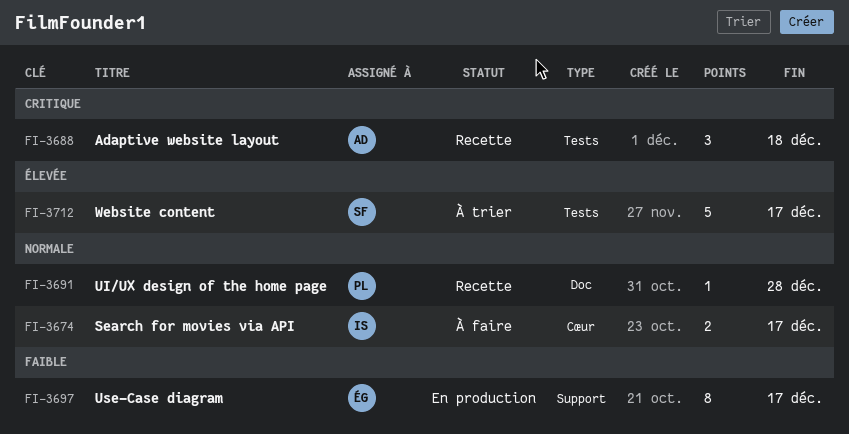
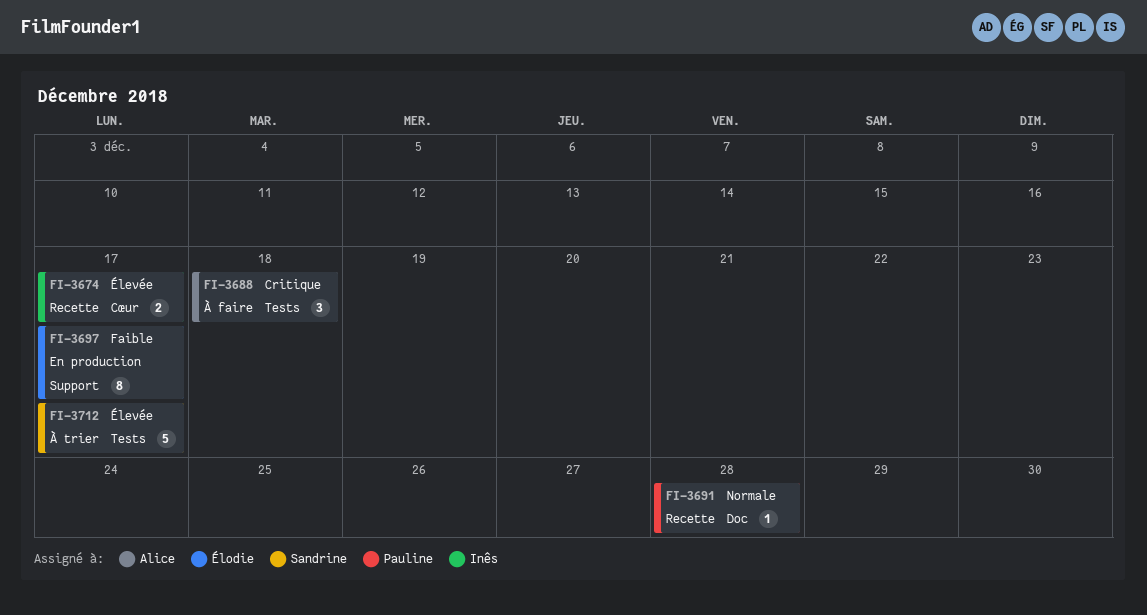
FI-3674, status: À faire -> Recette
FI-3674, priority: Normale -> Élevée
FI-3688, status: Recette -> À faire

